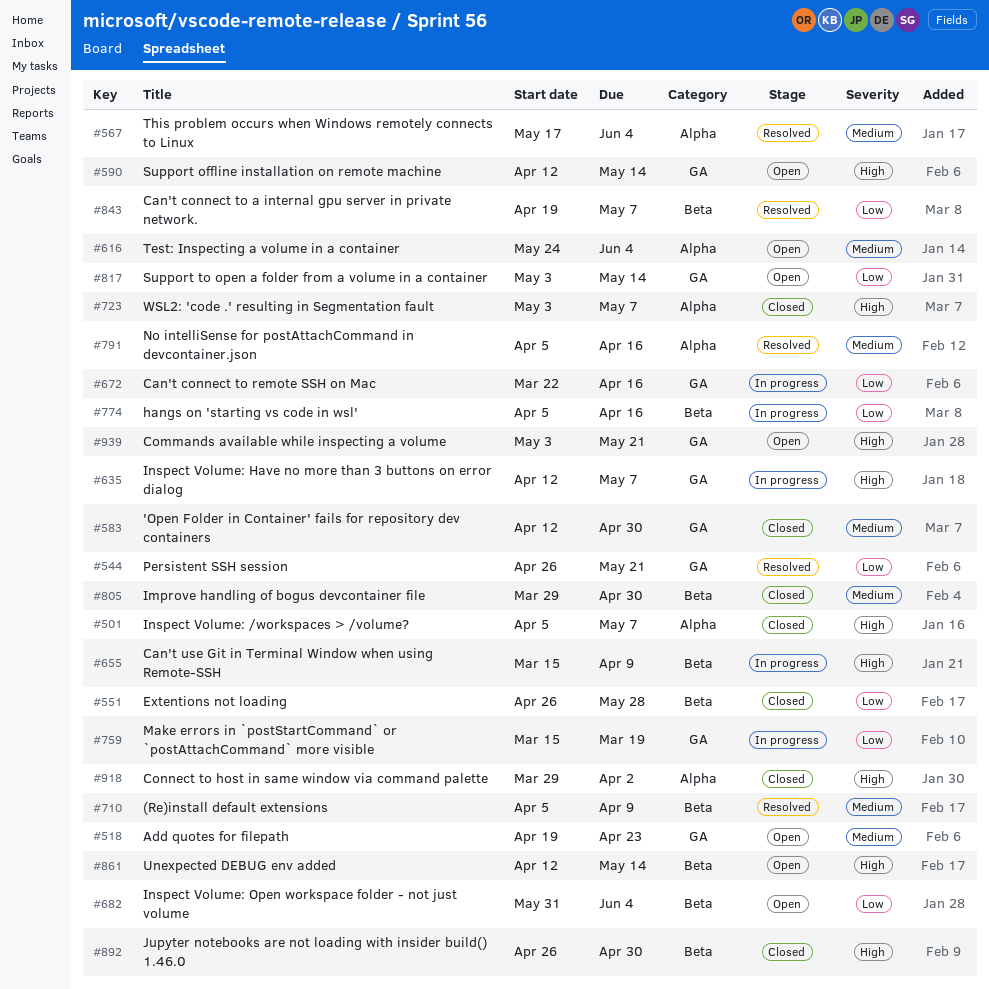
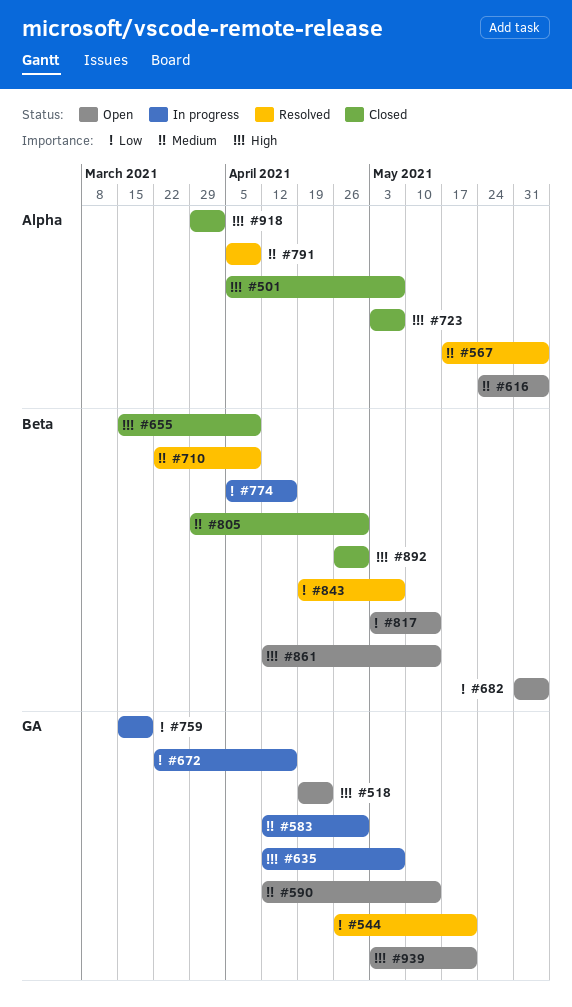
#518, priority: Medium -> High
#551: present -> none
#583, status: Closed -> In progress
#590, priority: High -> Medium
#655, status: In progress -> Closed
#710, start: Apr 5 -> Mar 22
#791, due: Apr 16 -> Apr 9
#817, label: GA -> Beta

